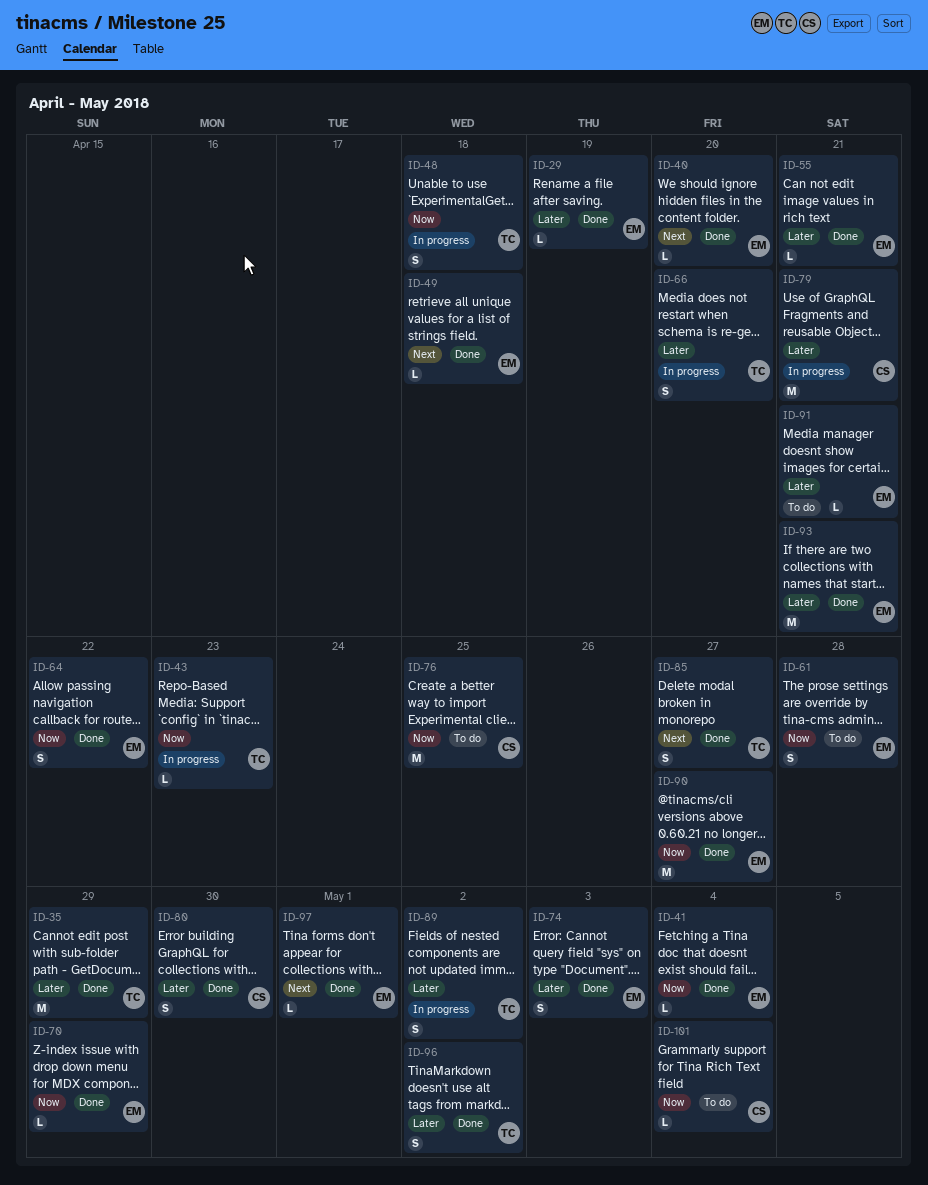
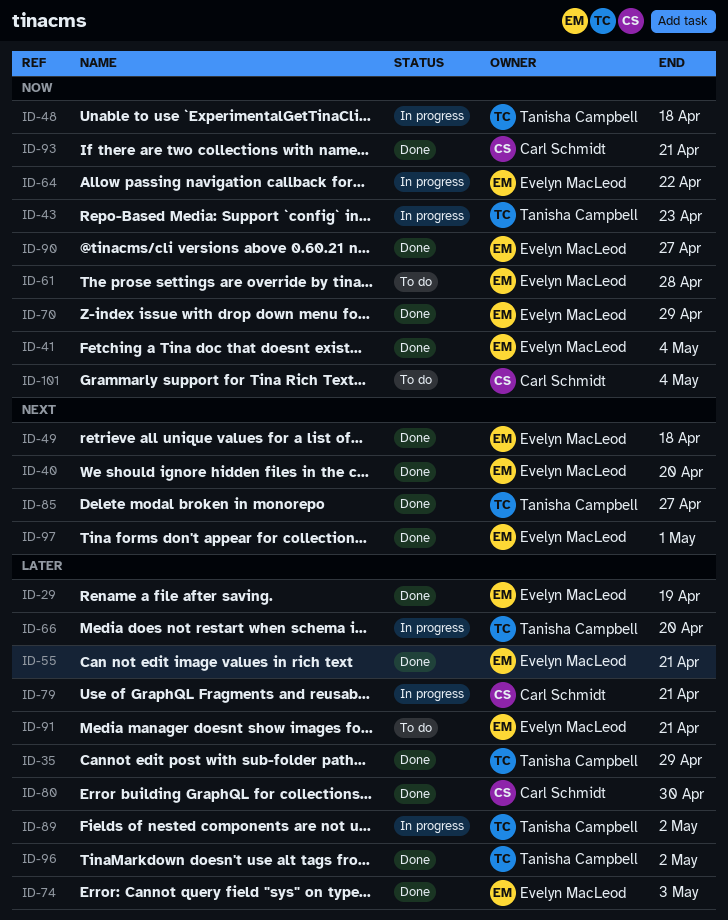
ID-64, status: Done -> In progress
ID-76: present -> none
ID-93, owner: Evelyn MacLeod -> Carl Schmidt
ID-93, priority: Later -> Now

